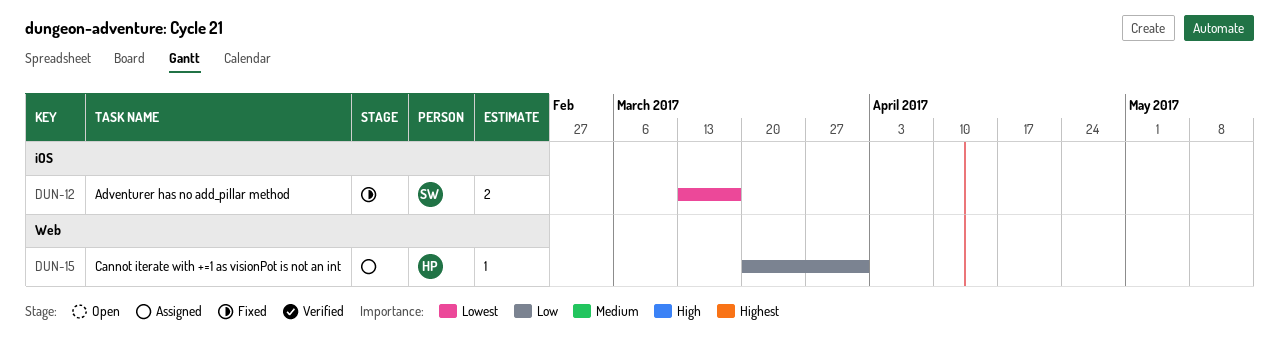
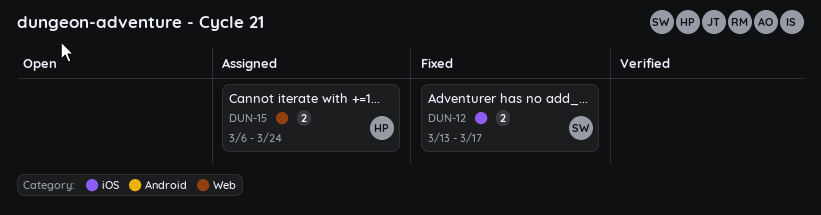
DUN-15, estimate: 1 -> 2
DUN-15, start: Mar 20 -> Mar 6
DUN-15, due: Mar 31 -> Mar 24

